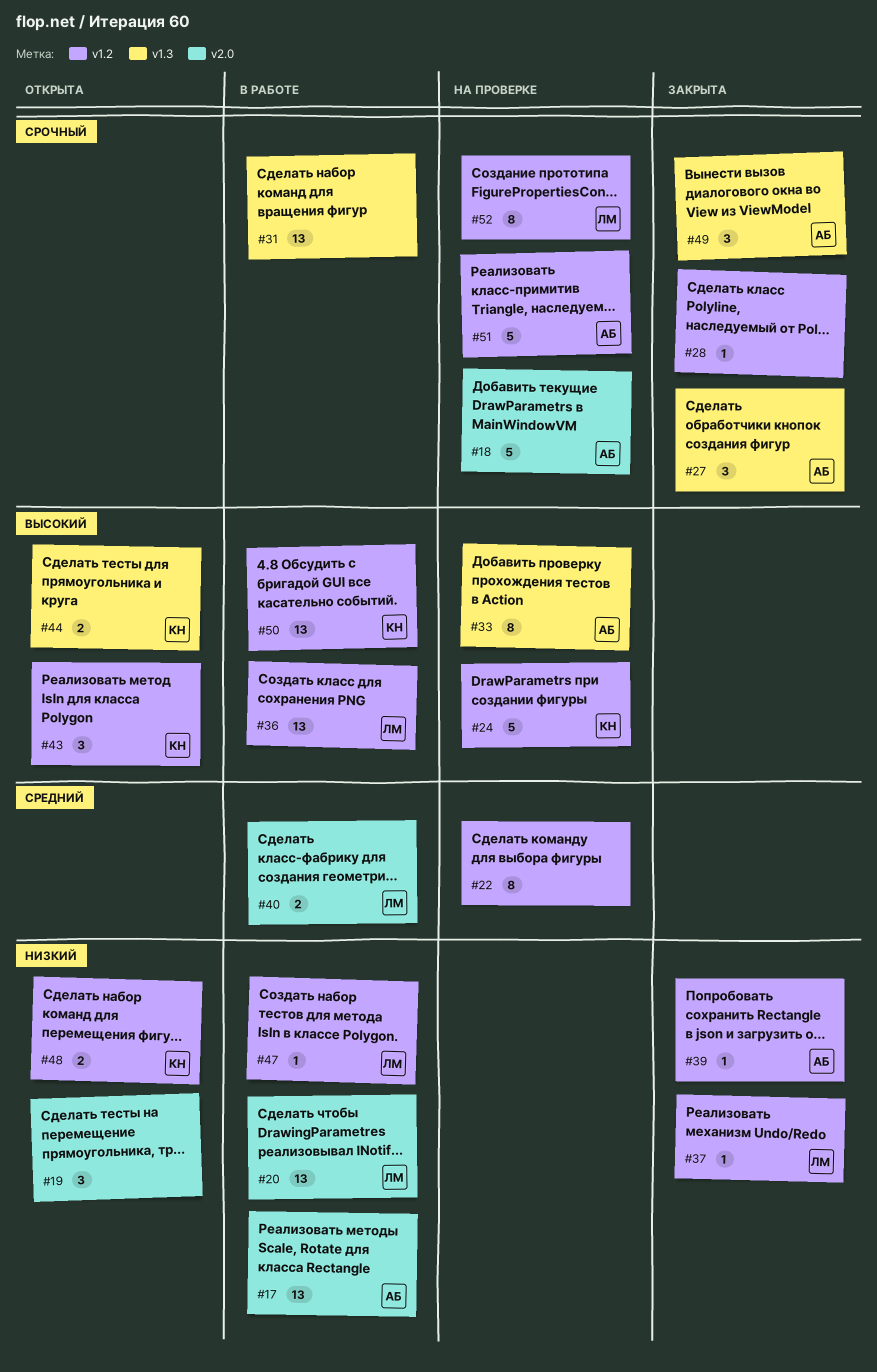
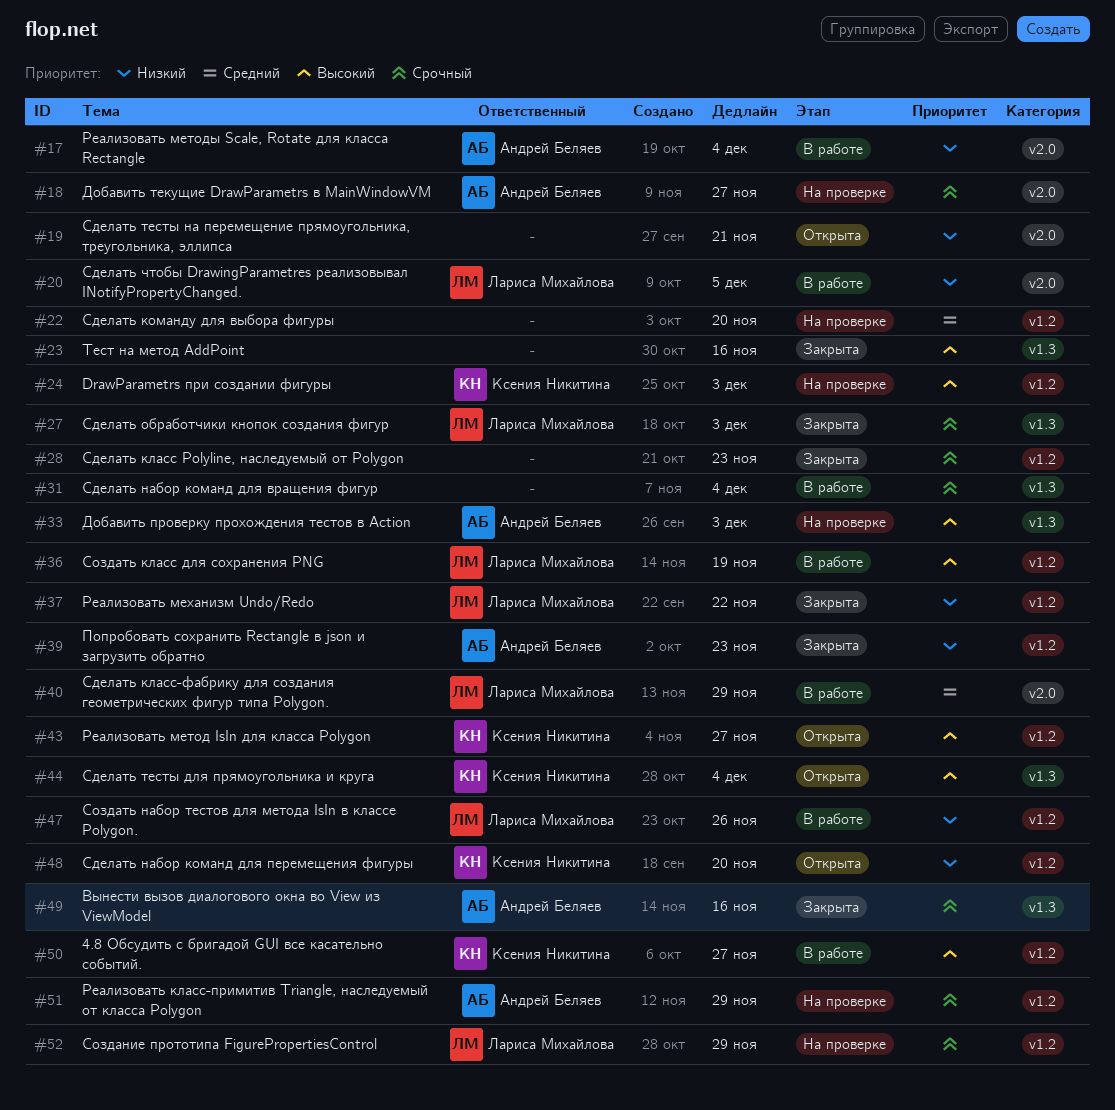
#23: none -> present
#27, owner: Андрей Беляев -> Лариса Михайлова

